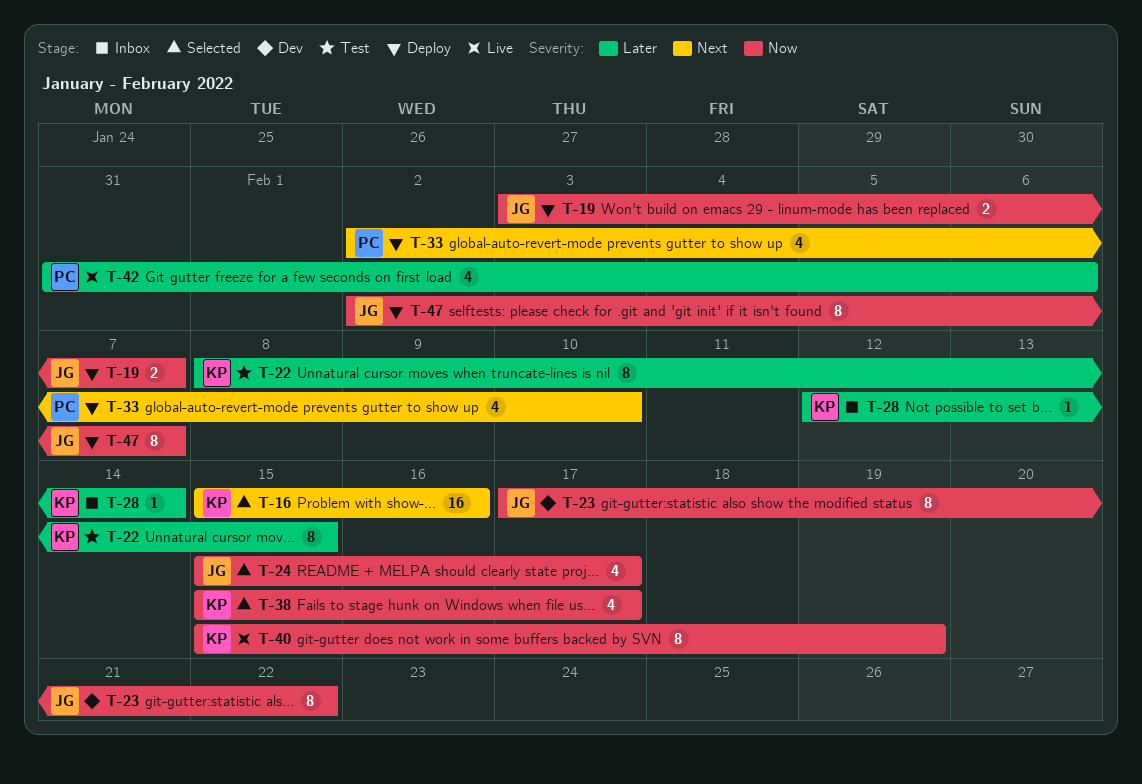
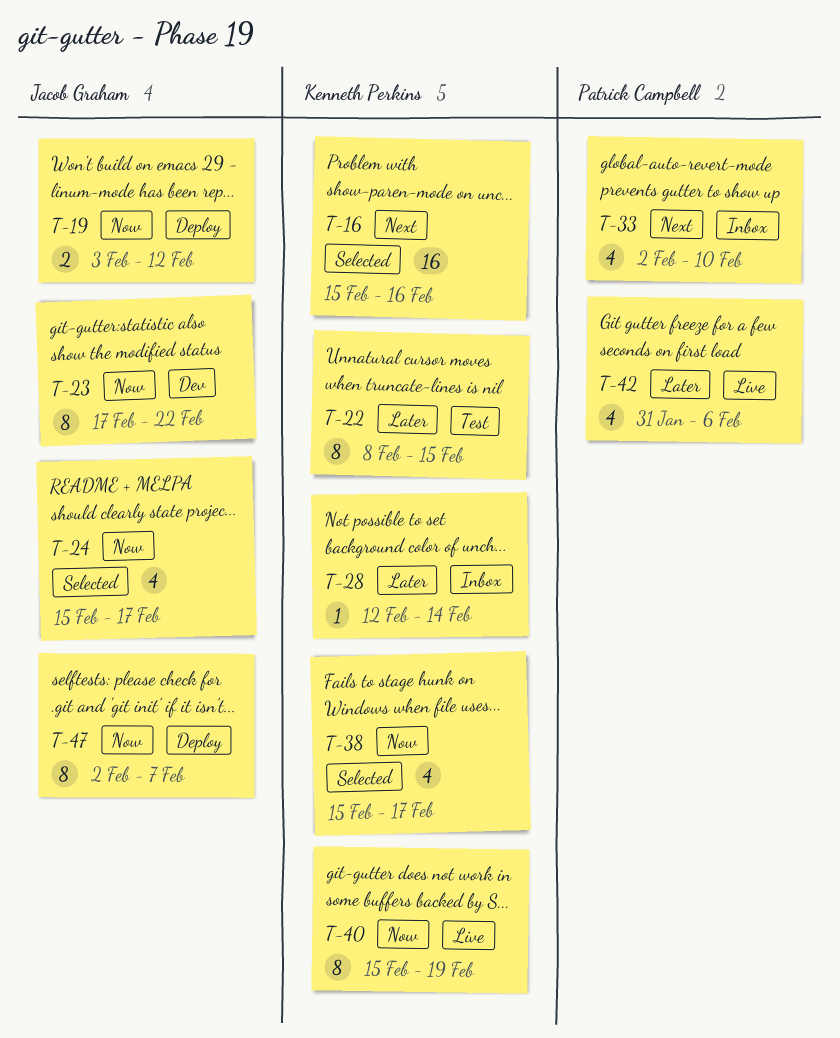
T-19, due: Feb 7 -> Feb 12
T-33, status: Deploy -> Inbox

